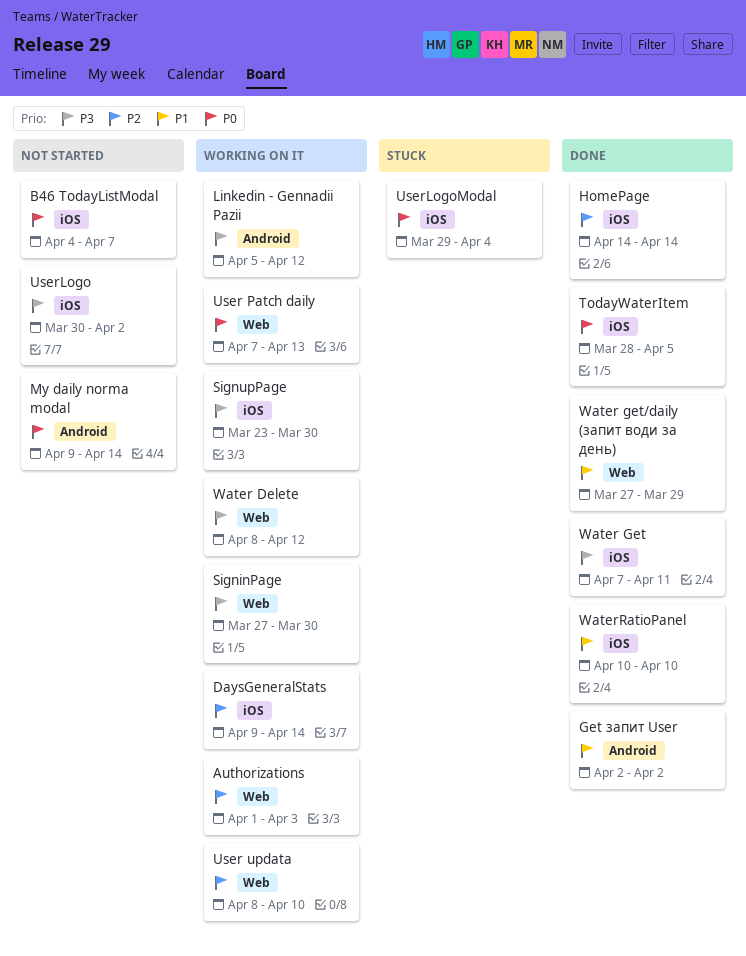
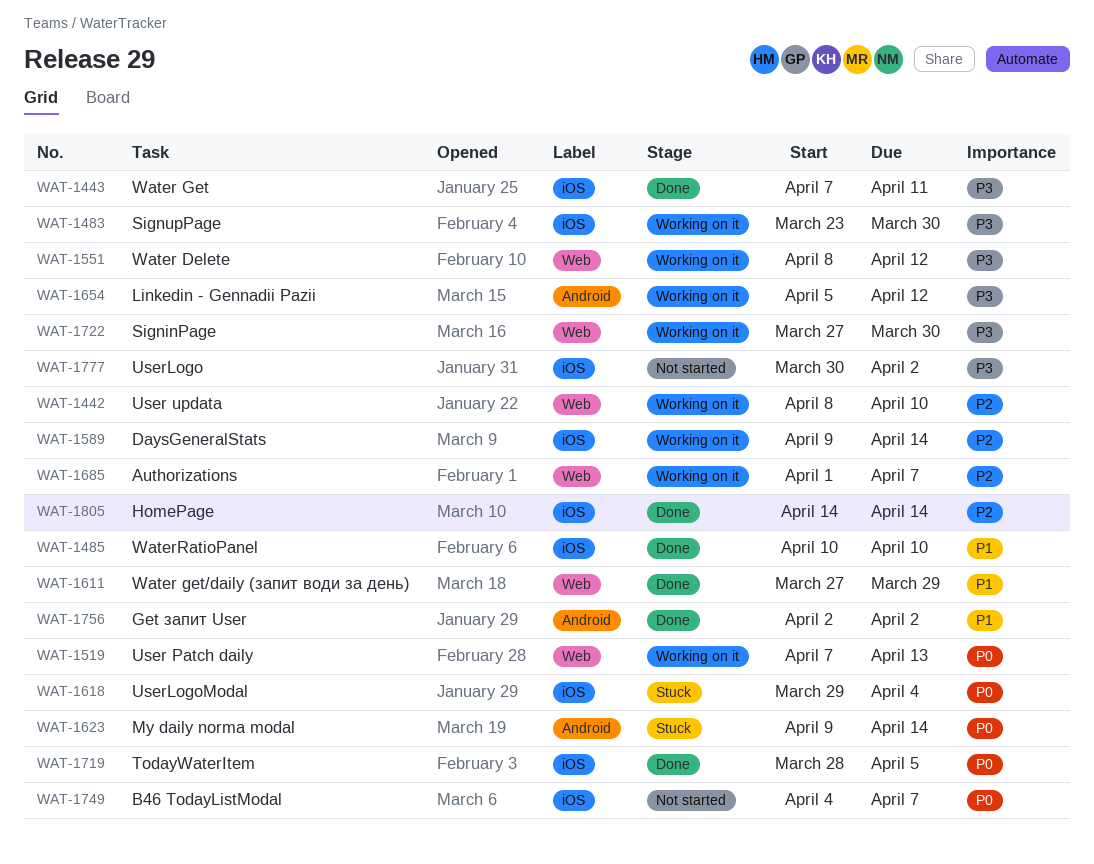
Authorizations, due: Apr 3 -> Apr 7
My daily norma modal, status: Not started -> Stuck

